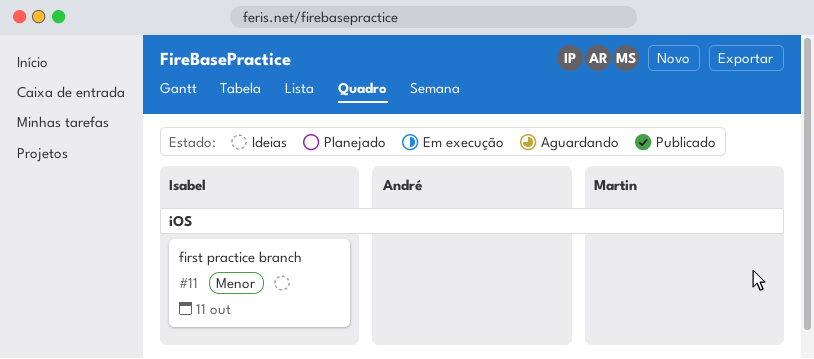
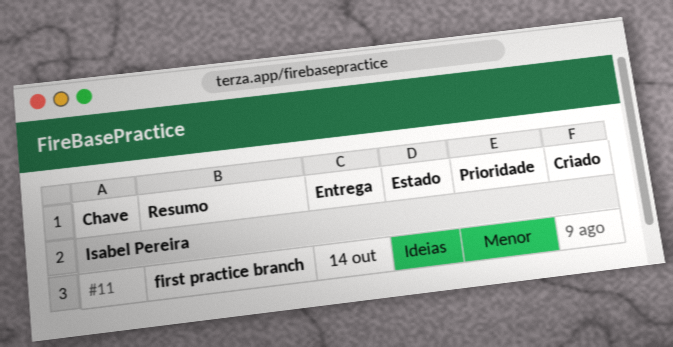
#11, due: Oct 11 -> Oct 14

